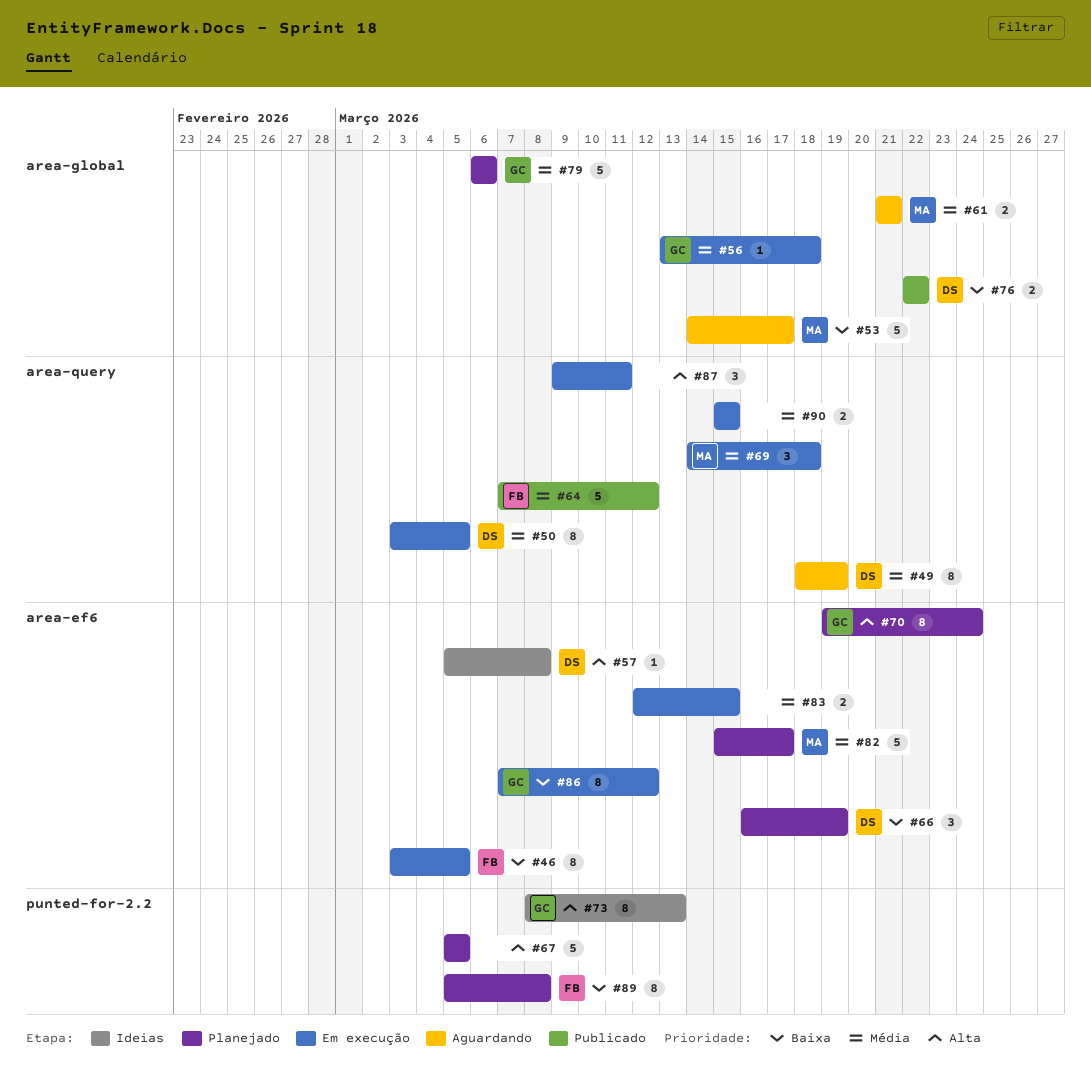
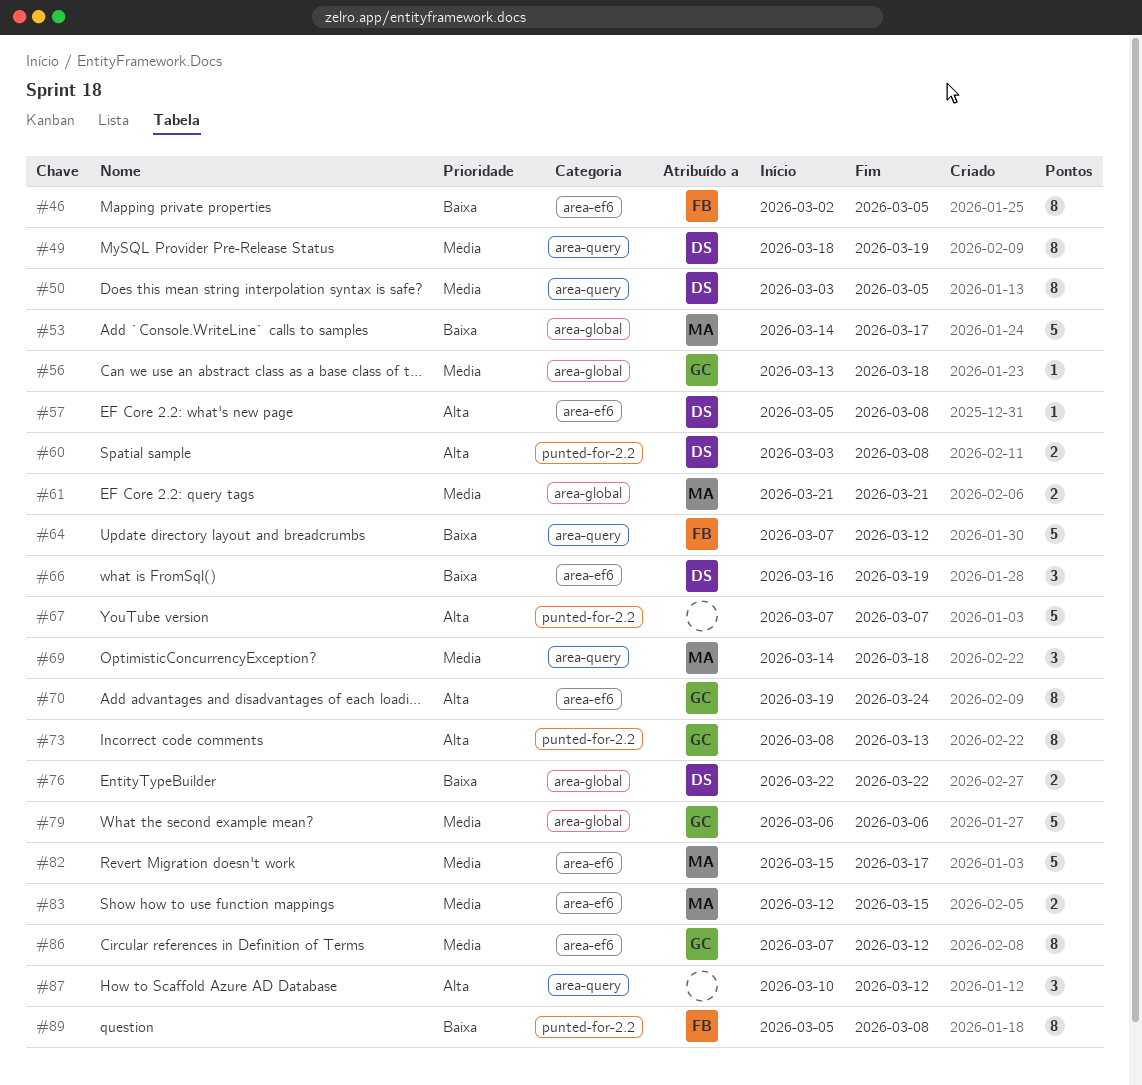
#46, start: Mar 3 -> Mar 2
#60: none -> present
#64, priority: Média -> Baixa
#67, start: Mar 5 -> Mar 7
#67, due: Mar 5 -> Mar 7
#83, owner: none -> MA
#86, priority: Baixa -> Média
#87, start: Mar 9 -> Mar 10
#87, due: Mar 11 -> Mar 12
#90: present -> none

